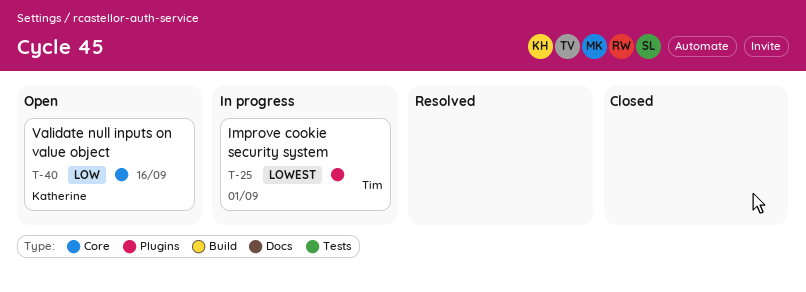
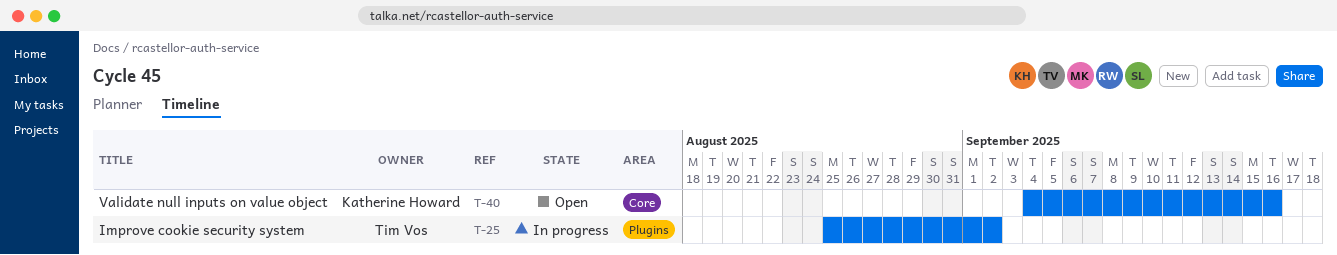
T-25, due: Sep 1 -> Sep 2

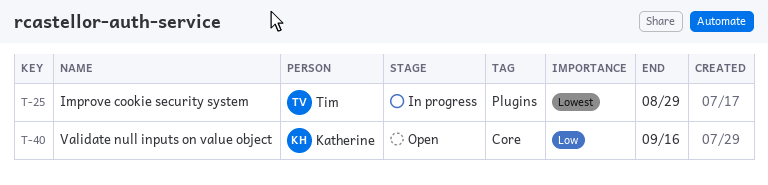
T-25, due: Sep 2 -> Aug 29

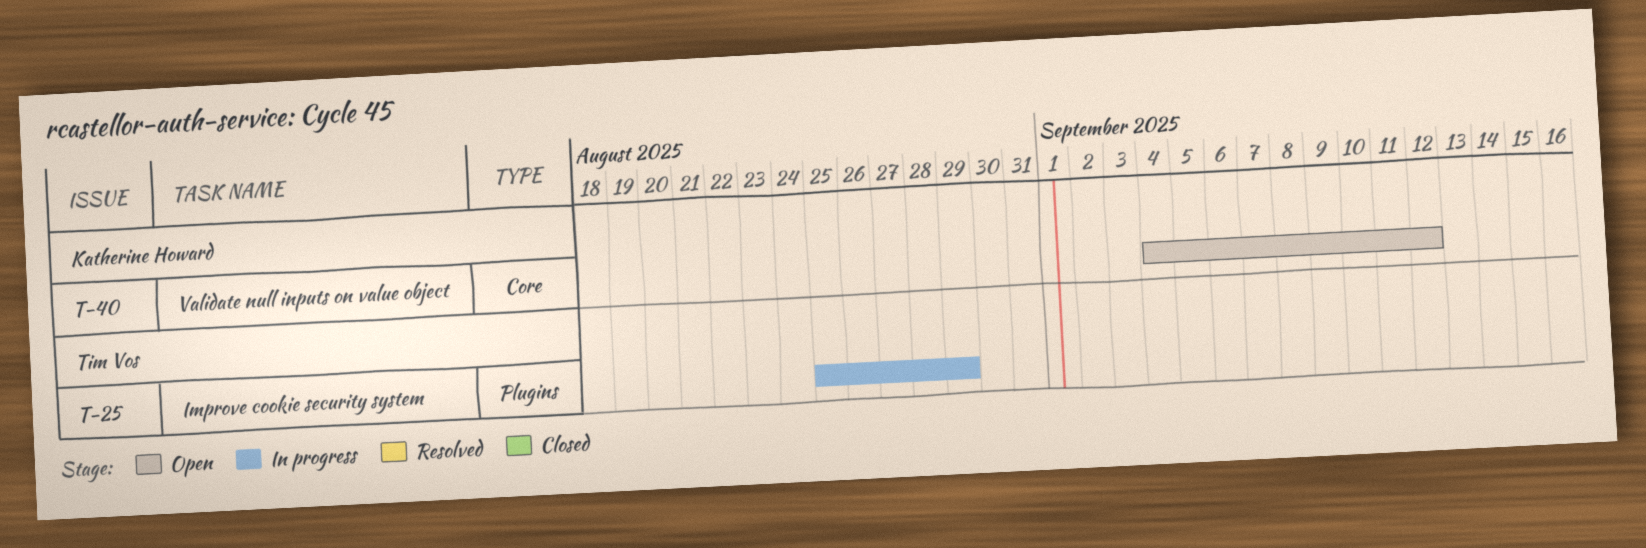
T-40, due: Sep 16 -> Sep 12

